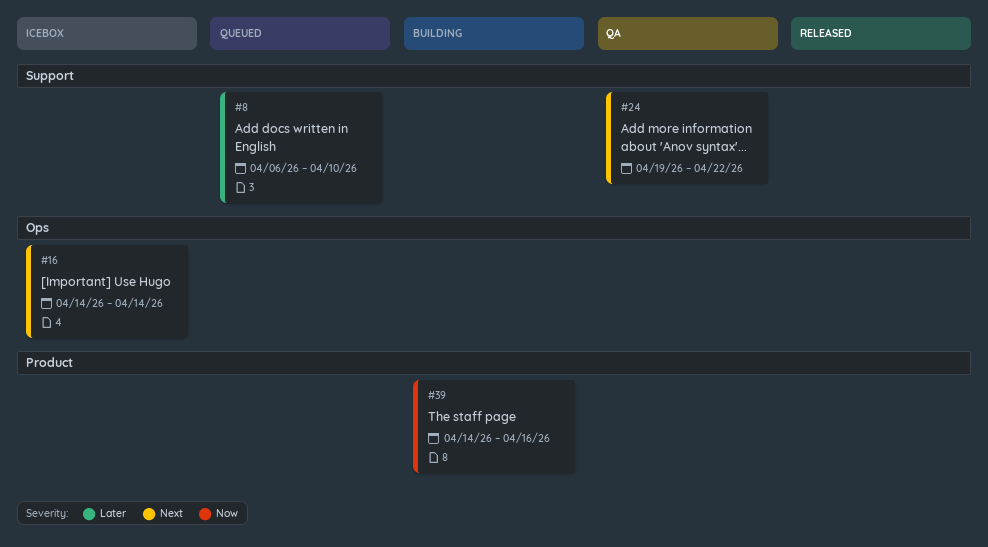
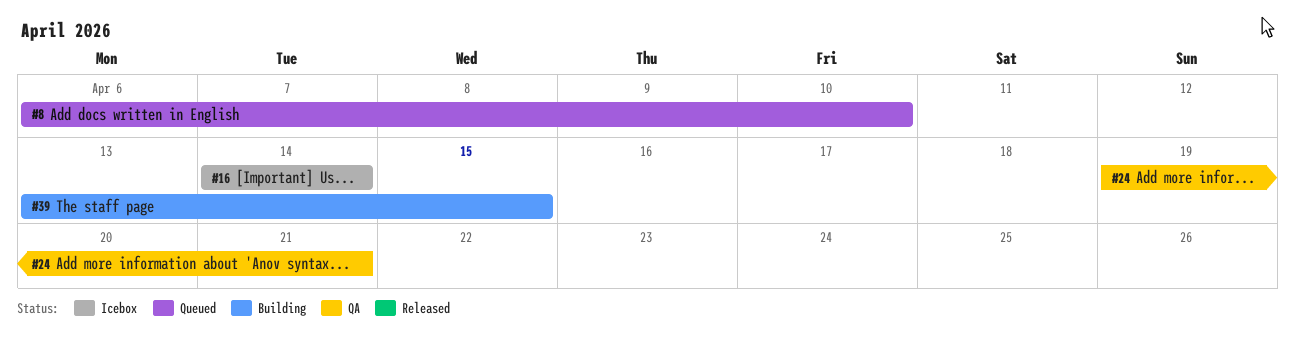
#24, due: Apr 22 -> Apr 21
#39, start: Apr 14 -> Apr 13
#39, due: Apr 16 -> Apr 15

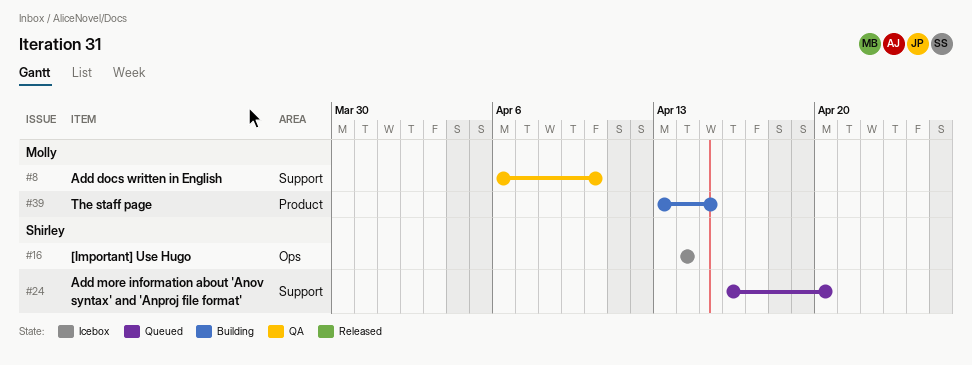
#8, status: Queued -> QA
#24, status: QA -> Queued
#24, start: Apr 19 -> Apr 16
#24, due: Apr 21 -> Apr 20

